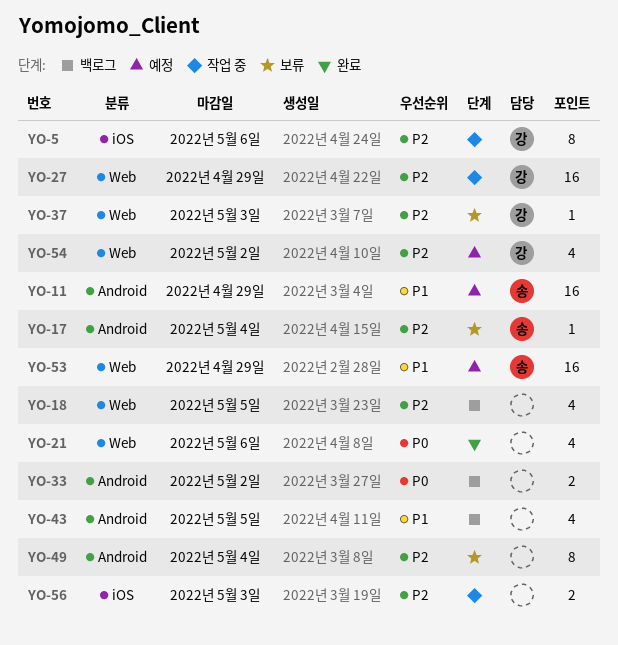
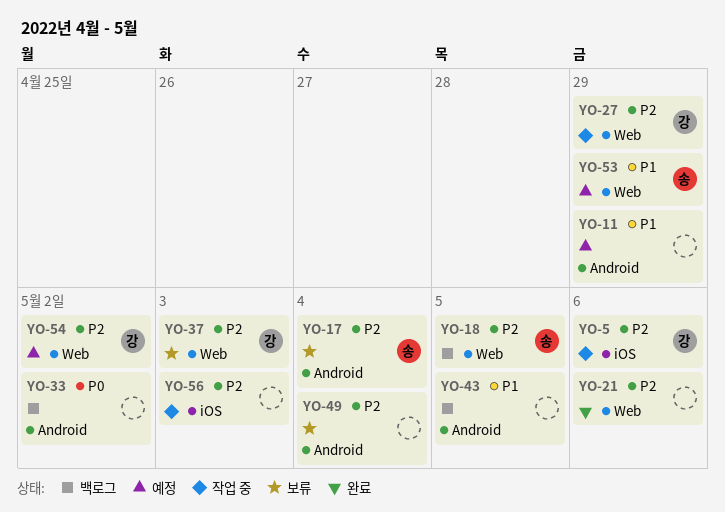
YO-11, owner: 송 -> none
YO-18, owner: none -> 송
YO-21, priority: P0 -> P2

